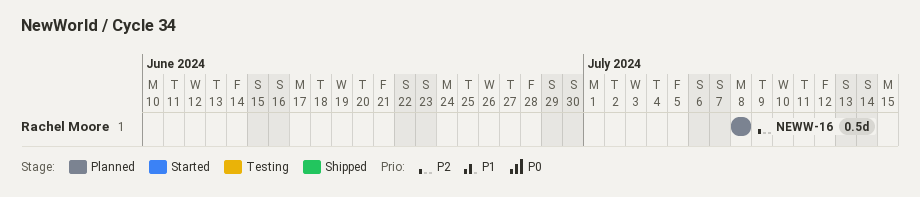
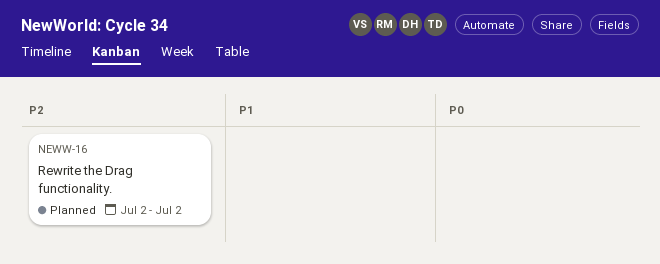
NEWW-16, start: Jul 8 -> Jul 2
NEWW-16, due: Jul 8 -> Jul 2

